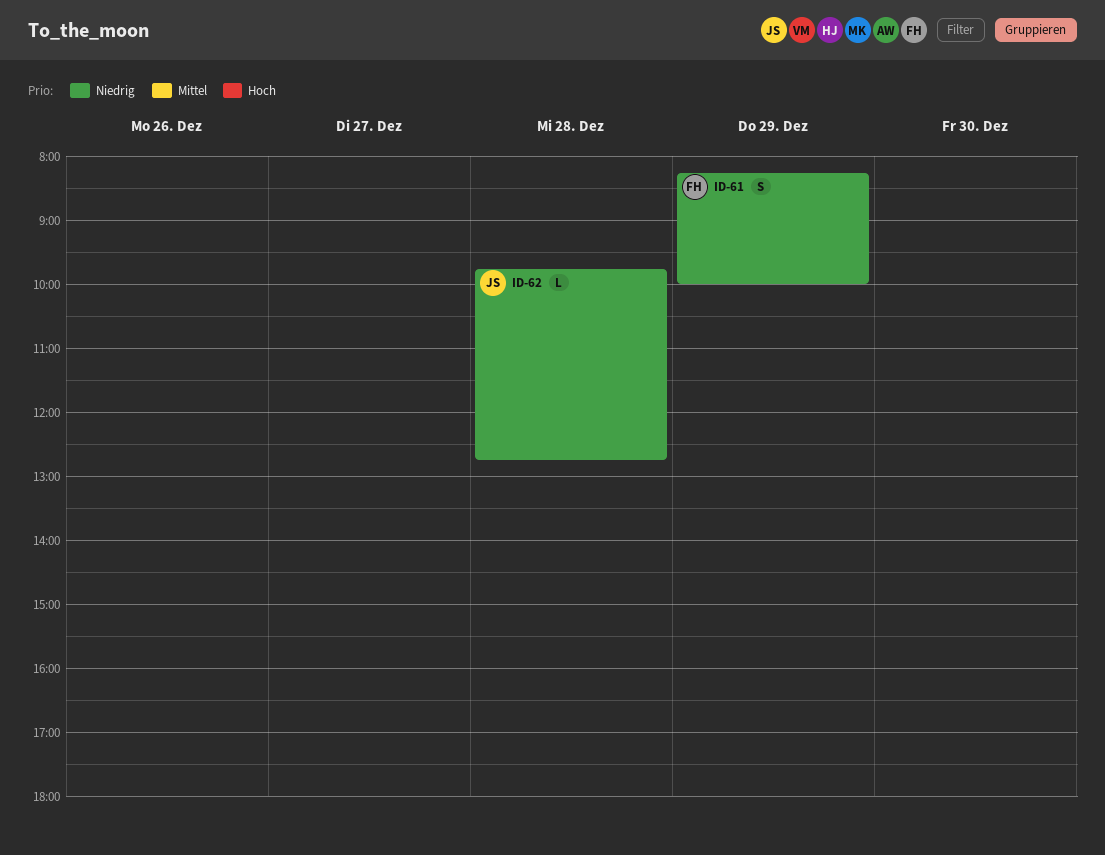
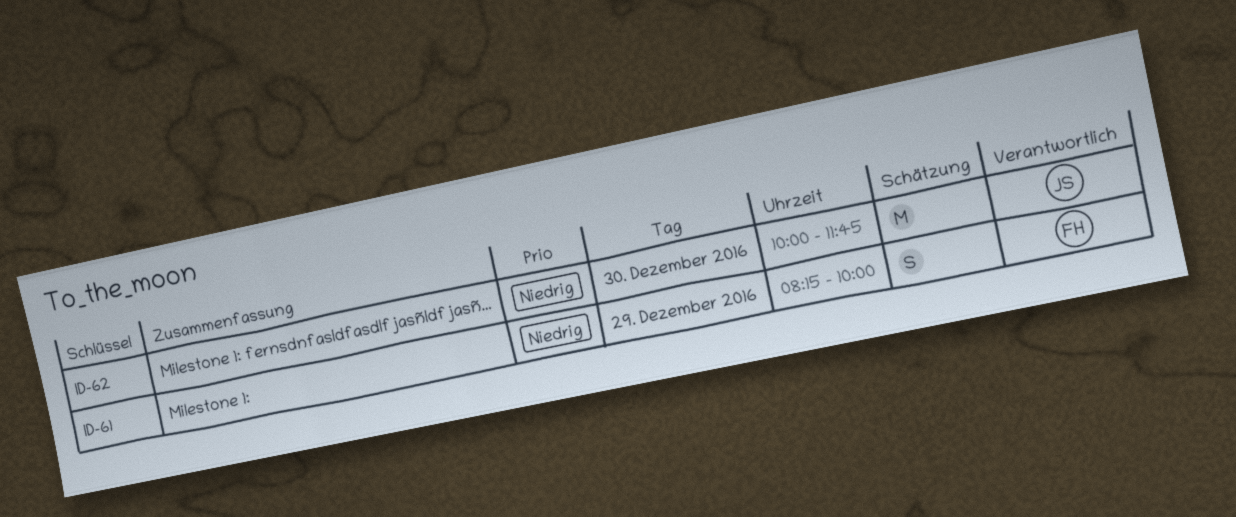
ID-62, estimate: L -> M
ID-62, day: Dec 28 -> Dec 30
ID-62, begins: 09:45 -> 10:00
ID-62, ends: 12:45 -> 11:45

